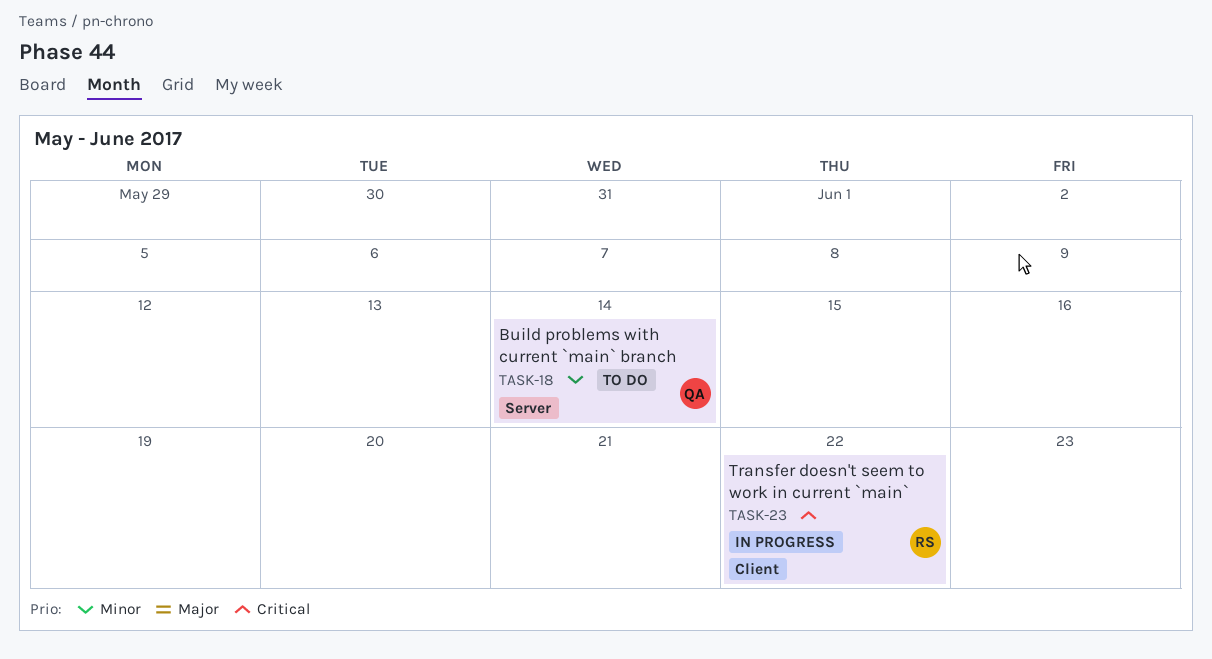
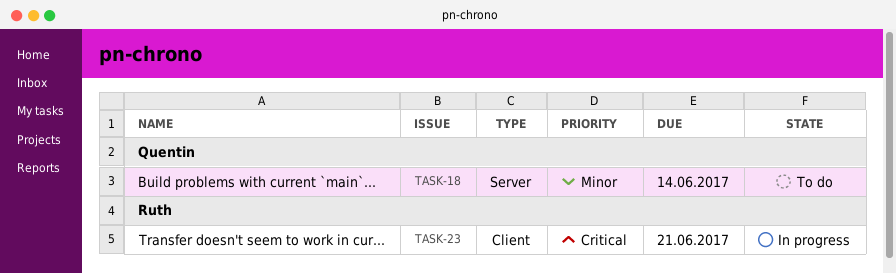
TASK-23, due: Jun 22 -> Jun 21

